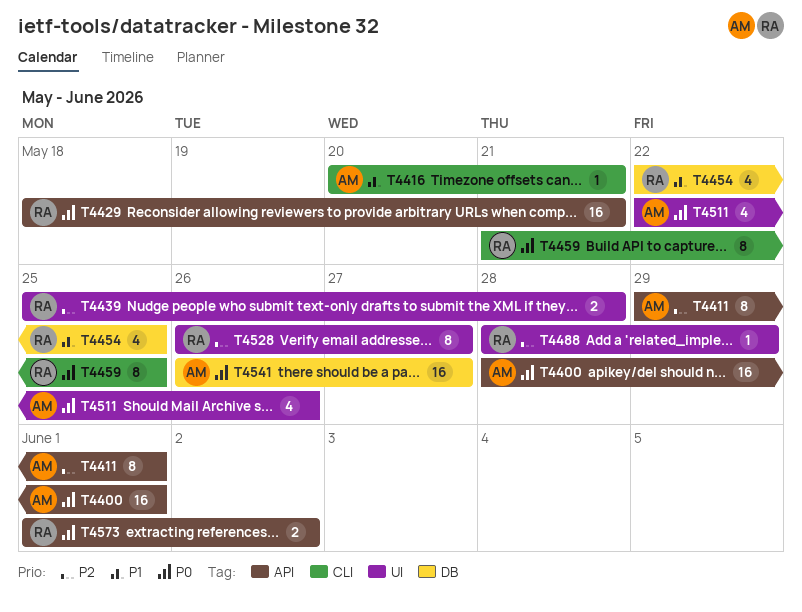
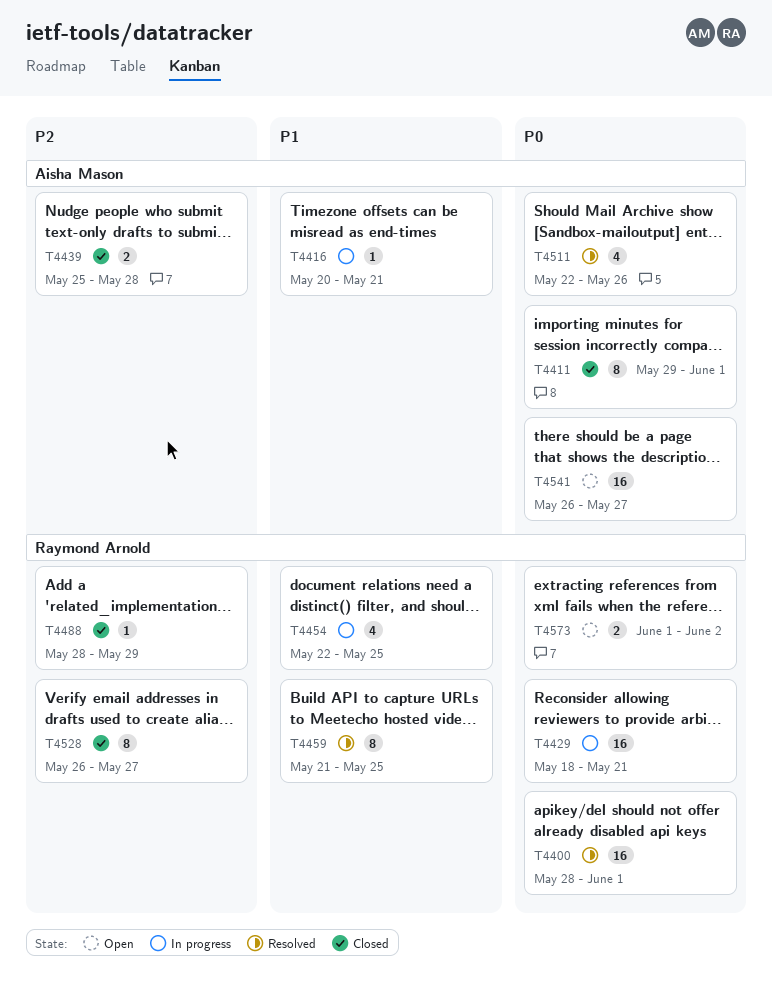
T4400, owner: Aisha Mason -> Raymond Arnold
T4411, priority: P2 -> P0
T4439, owner: Raymond Arnold -> Aisha Mason
T4459, priority: P0 -> P1

